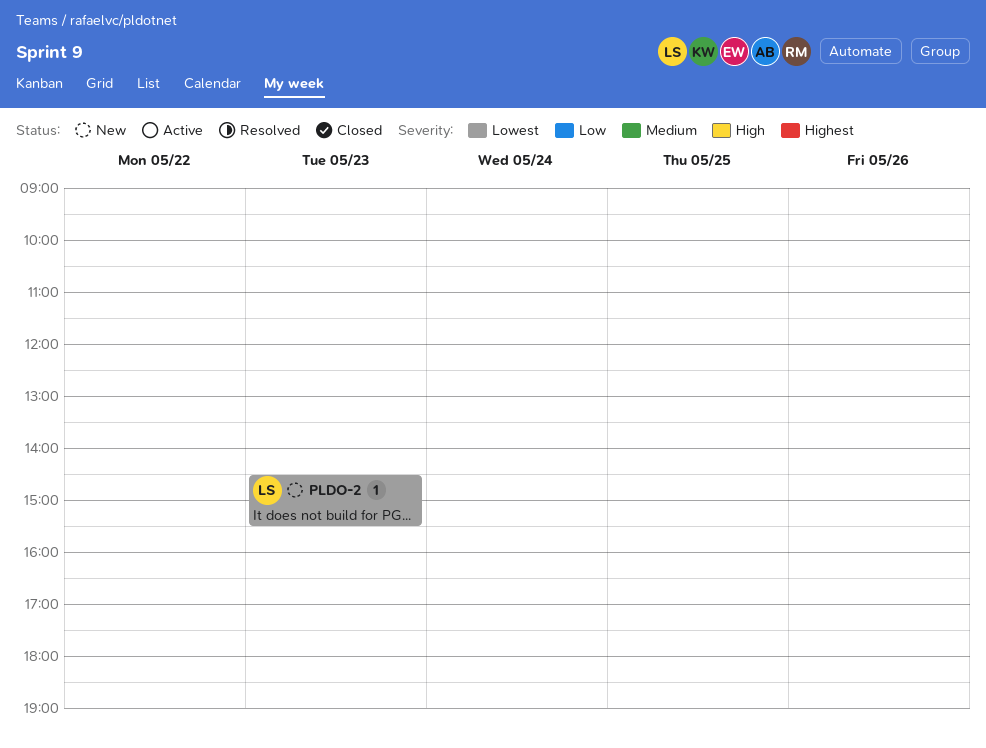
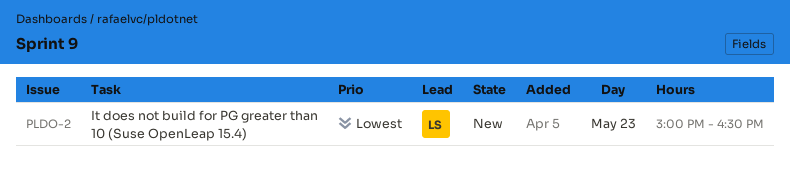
PLDO-2, begins: 14:30 -> 15:00
PLDO-2, ends: 15:30 -> 16:30

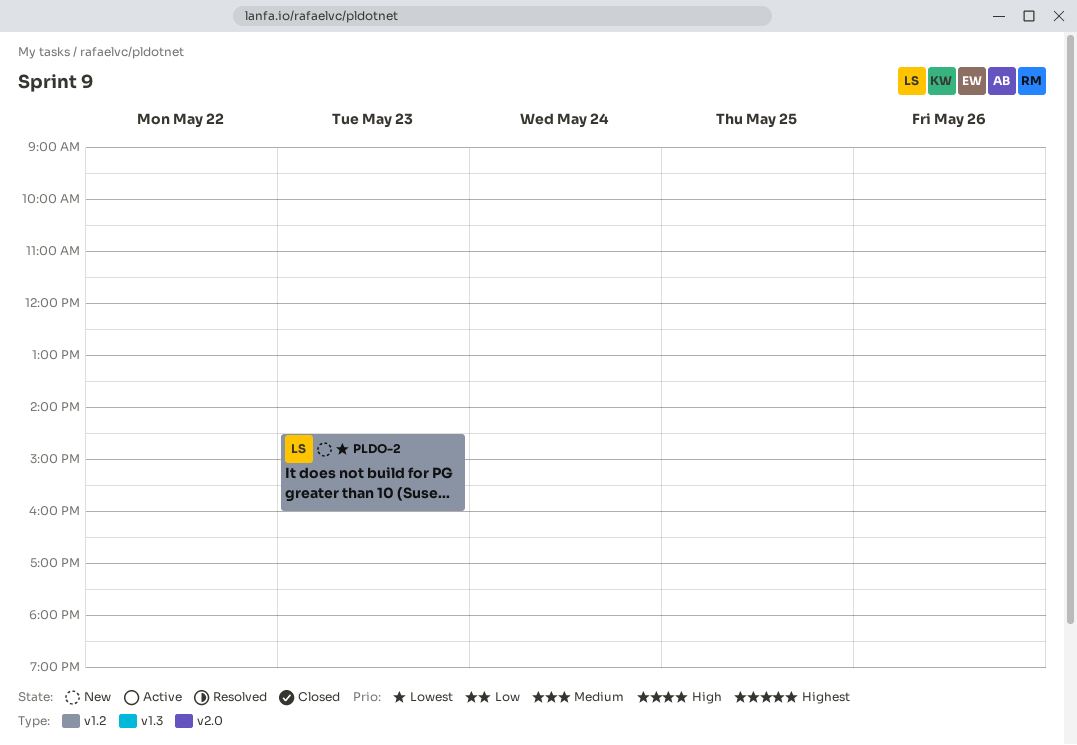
PLDO-2, begins: 15:00 -> 14:30
PLDO-2, ends: 16:30 -> 16:00

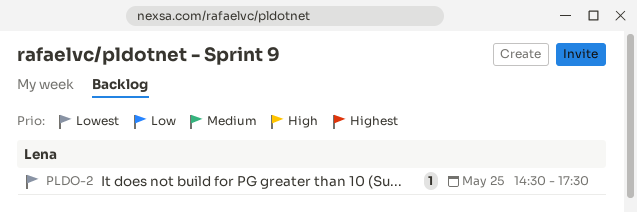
PLDO-2, day: May 23 -> May 25
PLDO-2, ends: 16:00 -> 17:30

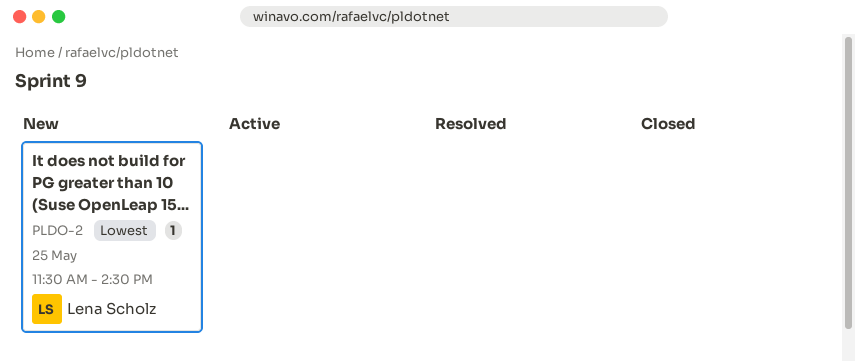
PLDO-2, begins: 14:30 -> 11:30
PLDO-2, ends: 17:30 -> 14:30

